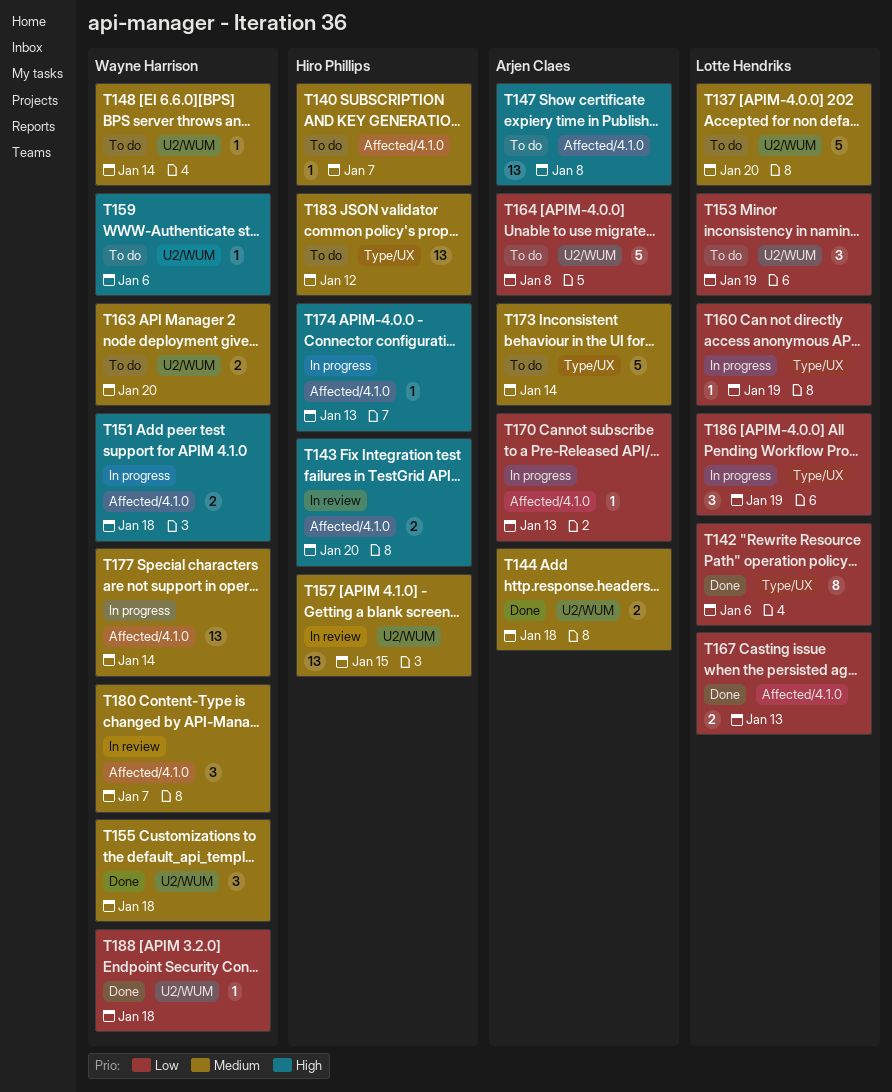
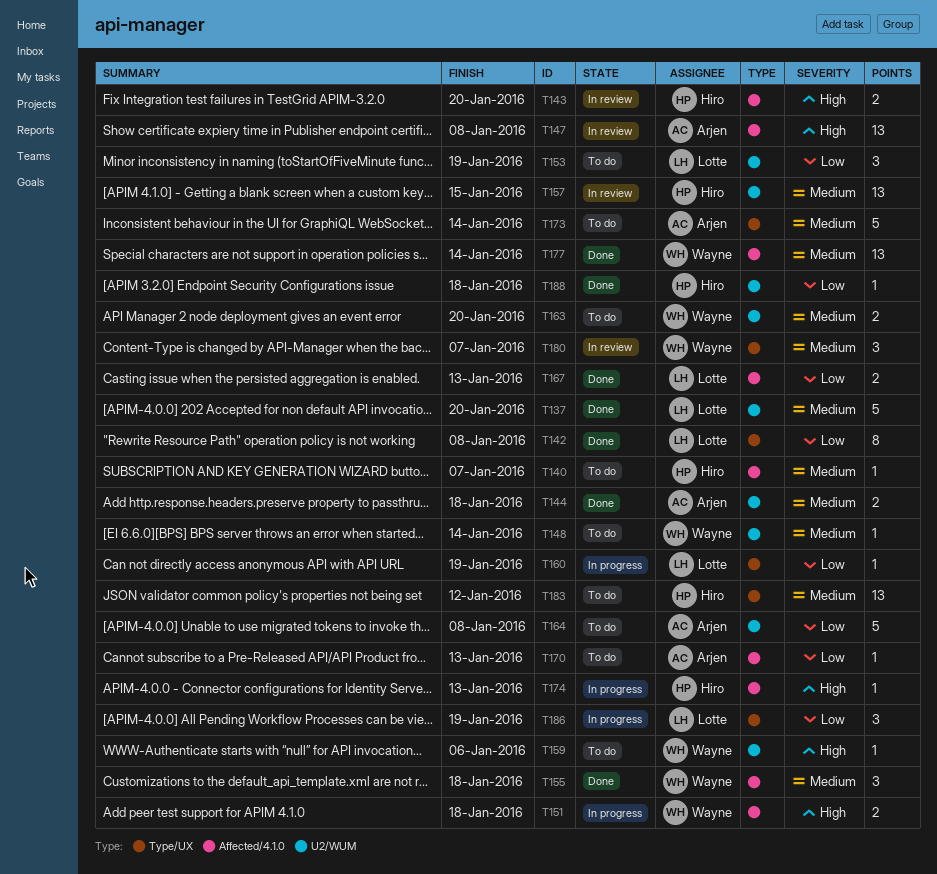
T137, status: To do -> Done
T142, due: Jan 6 -> Jan 8
T147, status: To do -> In review
T155, label: U2/WUM -> Affected/4.1.0
T170, status: In progress -> To do
T177, status: In progress -> Done
T180, label: Affected/4.1.0 -> Type/UX
T188, owner: Wayne Harrison -> Hiro Phillips

